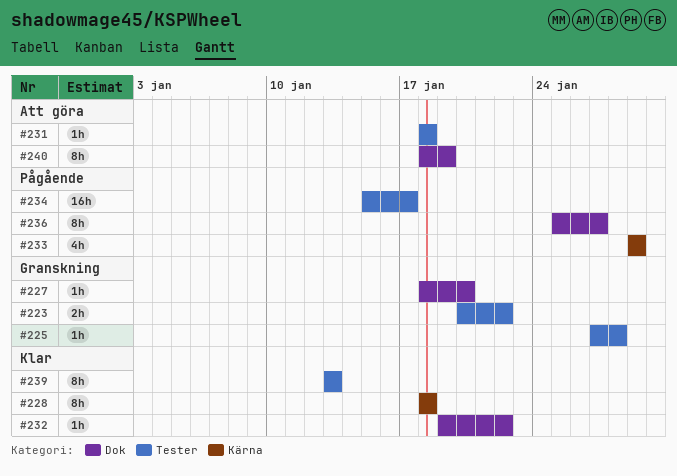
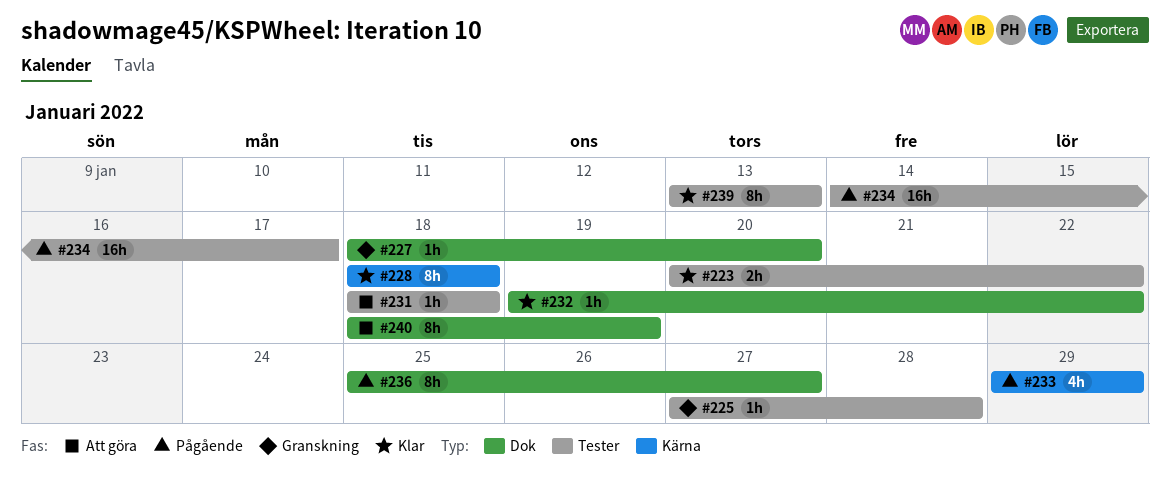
#223, status: Granskning -> Klar
#234, start: Jan 15 -> Jan 14

